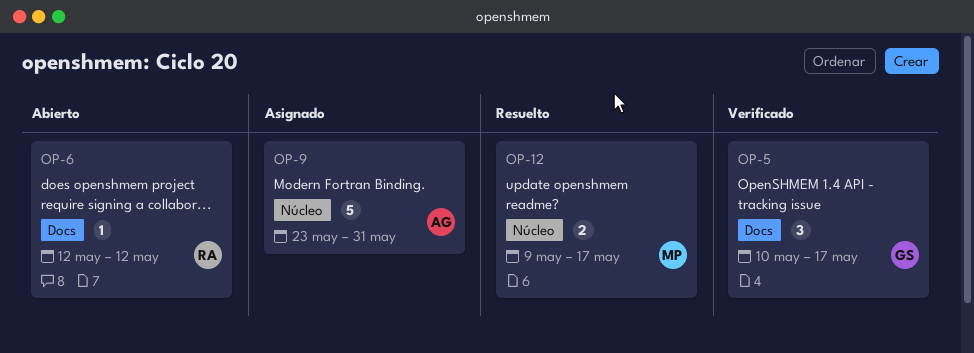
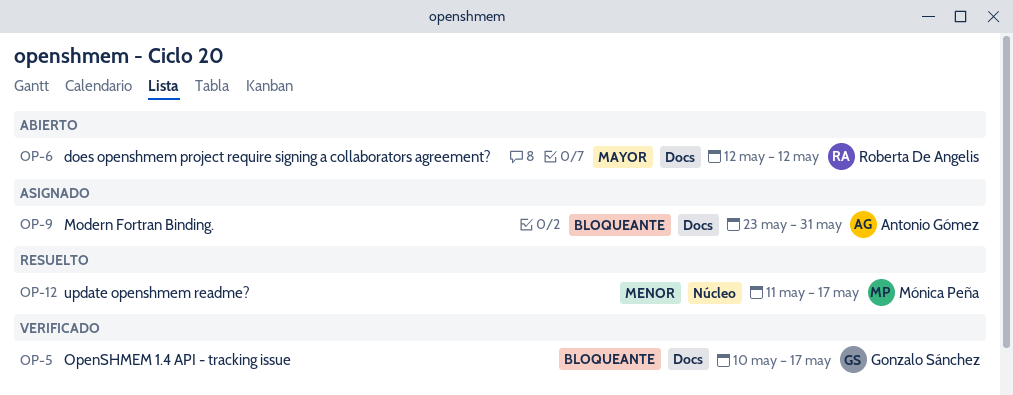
OP-9, label: Núcleo -> Docs
OP-12, start: May 9 -> May 11

